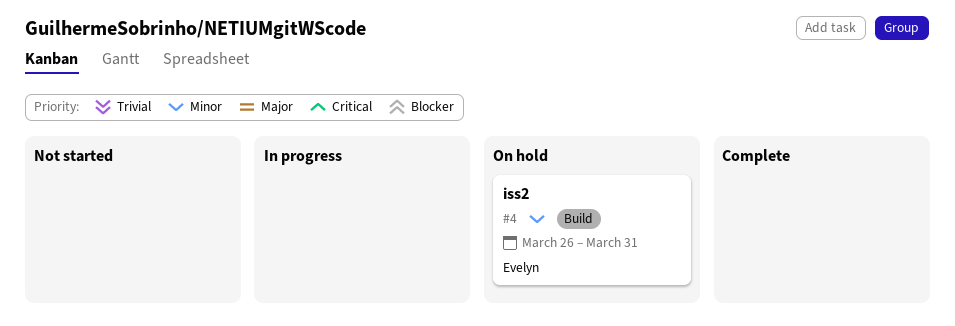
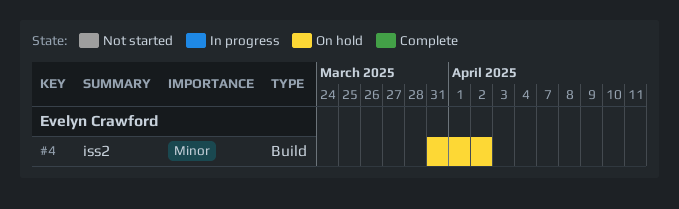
#4, start: Mar 26 -> Mar 31
#4, due: Mar 31 -> Apr 2

